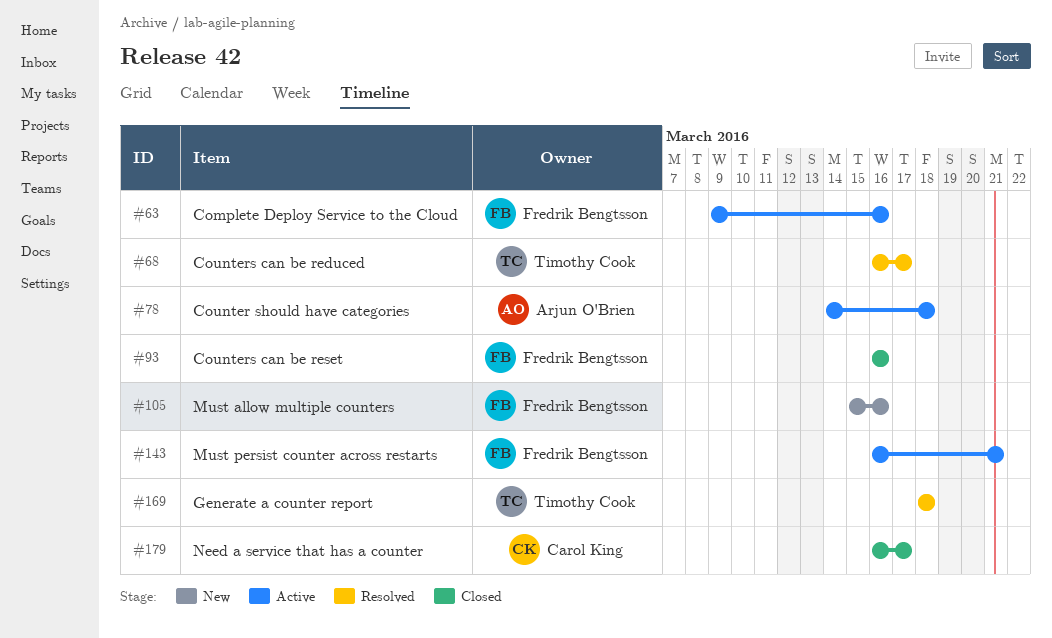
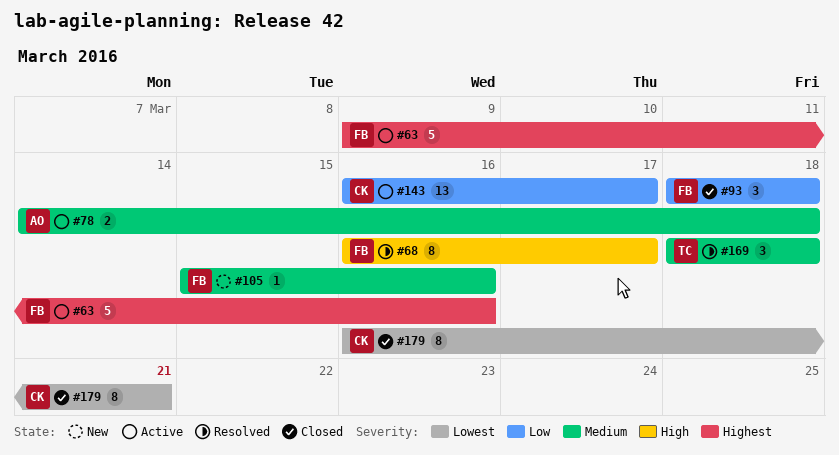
#68, owner: Timothy Cook -> Fredrik Bengtsson
#93, start: Mar 16 -> Mar 18
#93, due: Mar 16 -> Mar 18
#143, owner: Fredrik Bengtsson -> Carol King
#143, due: Mar 21 -> Mar 17
#179, due: Mar 17 -> Mar 21

